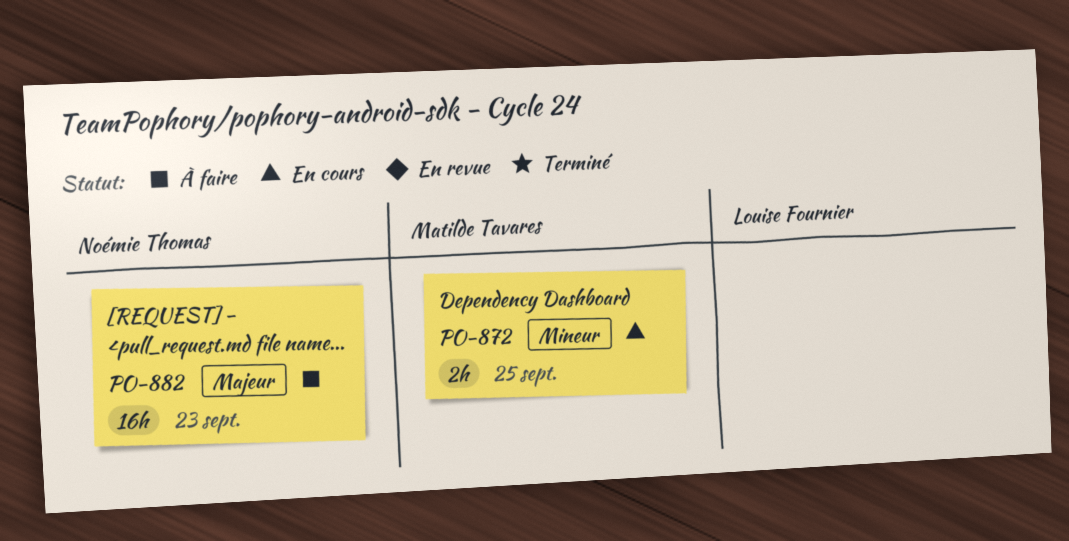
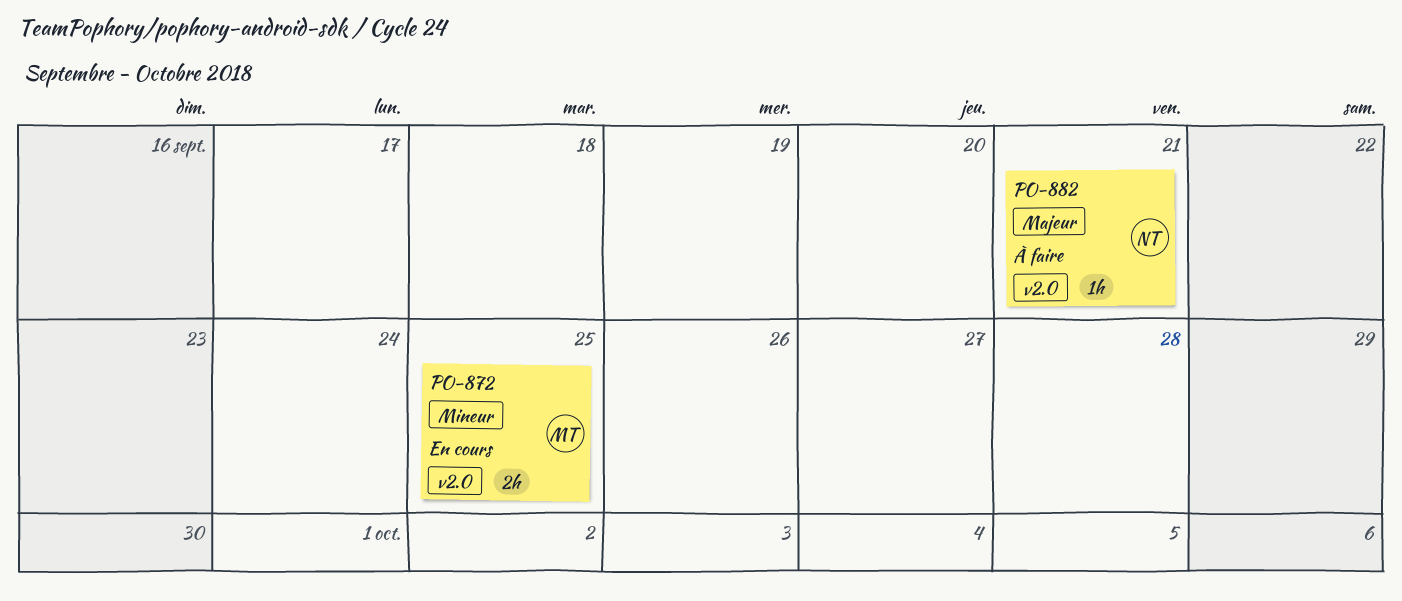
PO-882, estimate: 16h -> 1h
PO-882, due: Sep 23 -> Sep 21

